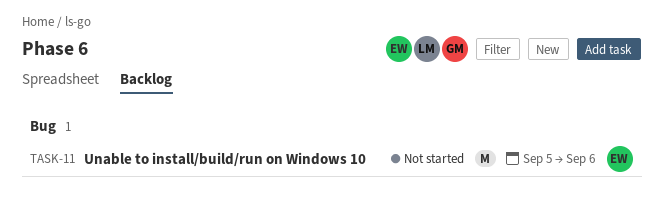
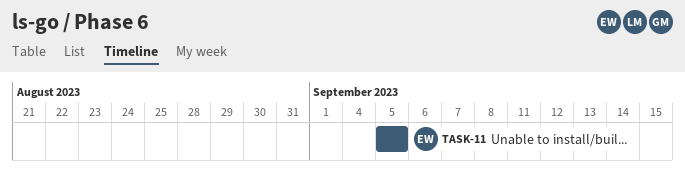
TASK-11, due: Sep 6 -> Sep 5

